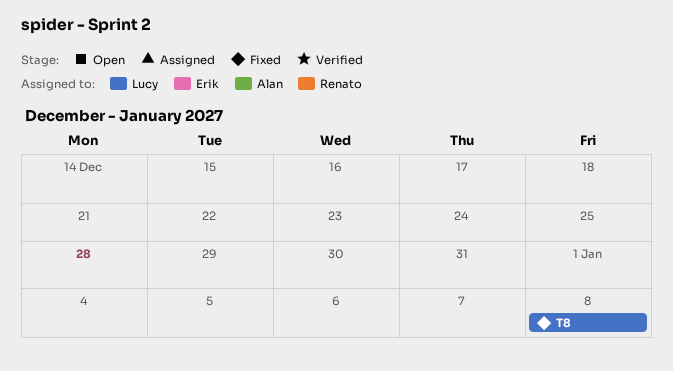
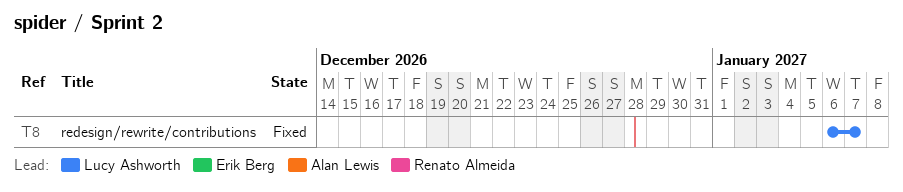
T8, start: Jan 8 -> Jan 6
T8, due: Jan 8 -> Jan 7

